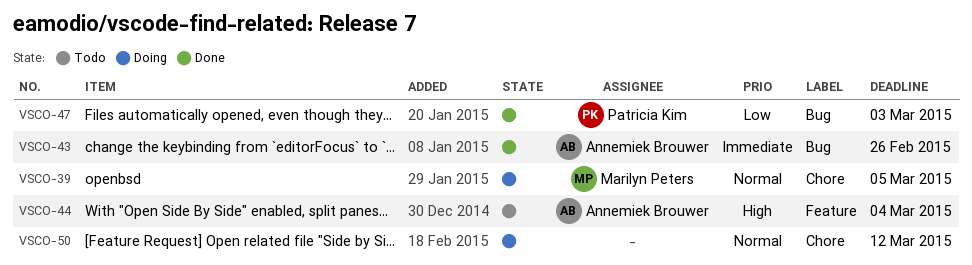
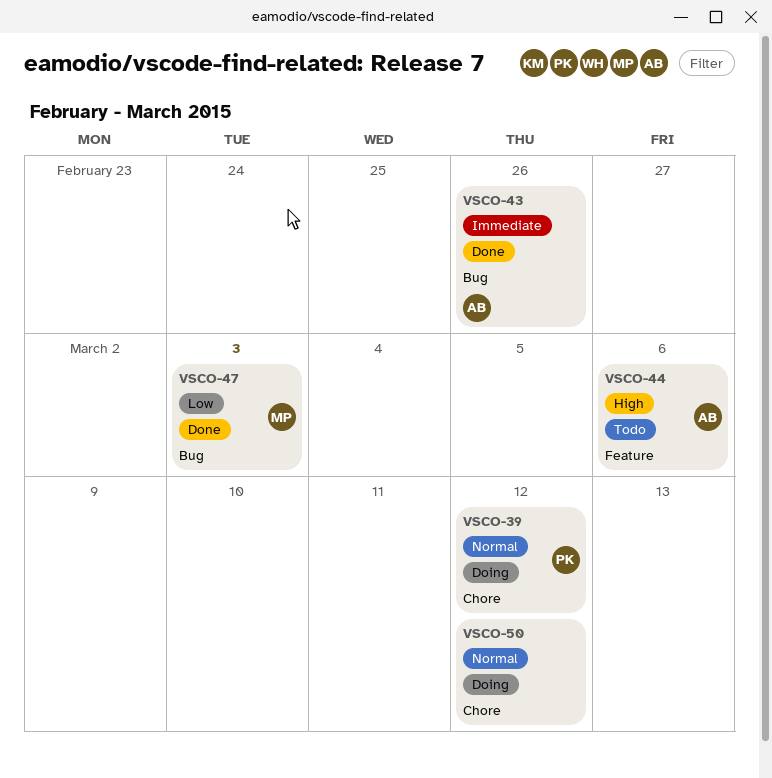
VSCO-39, owner: Marilyn Peters -> Patricia Kim
VSCO-39, due: Mar 5 -> Mar 12
VSCO-44, due: Mar 4 -> Mar 6
VSCO-47, owner: Patricia Kim -> Marilyn Peters

